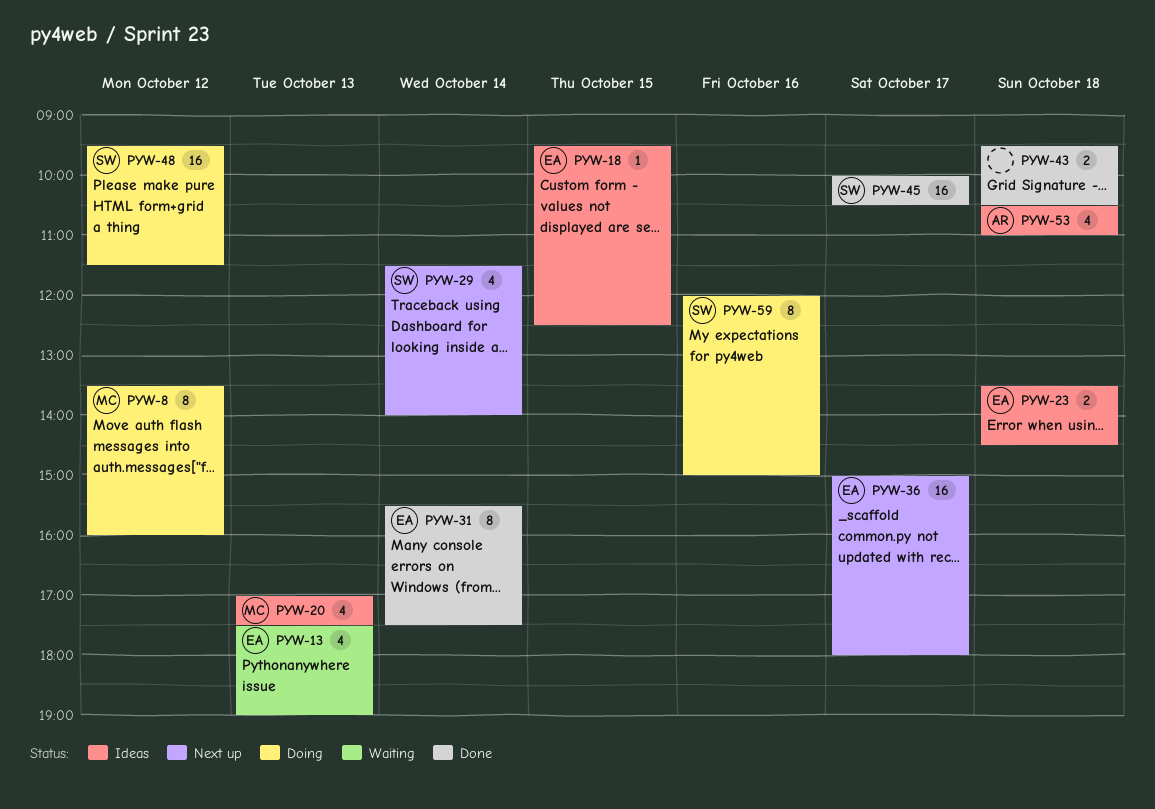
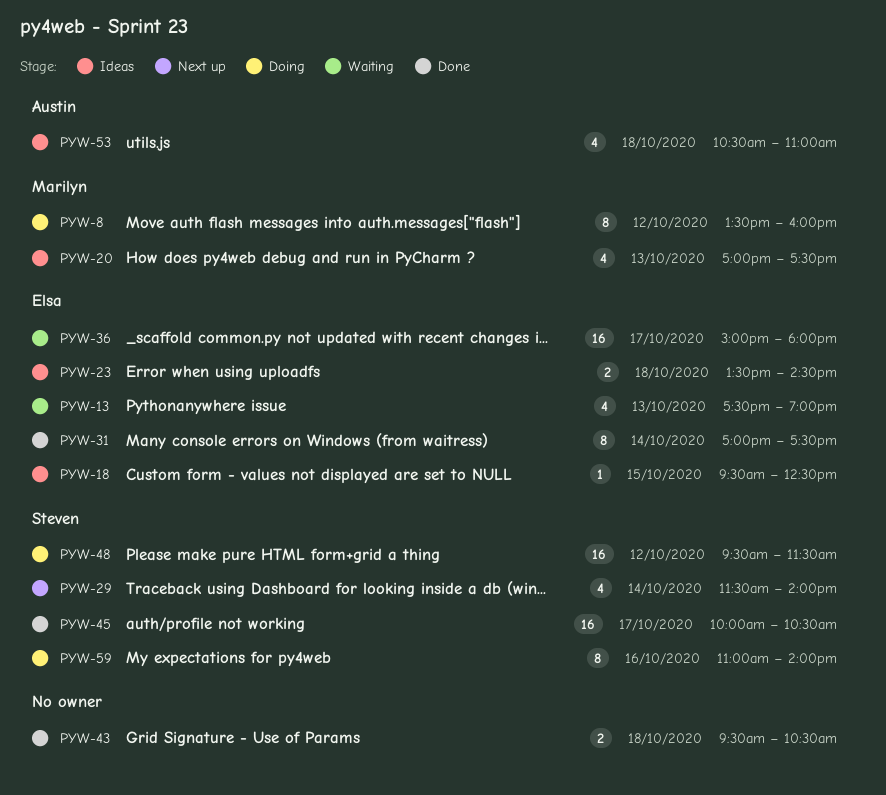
PYW-31, begins: 15:30 -> 17:00
PYW-36, status: Next up -> Waiting
PYW-59, begins: 12:00 -> 11:00
PYW-59, ends: 15:00 -> 14:00

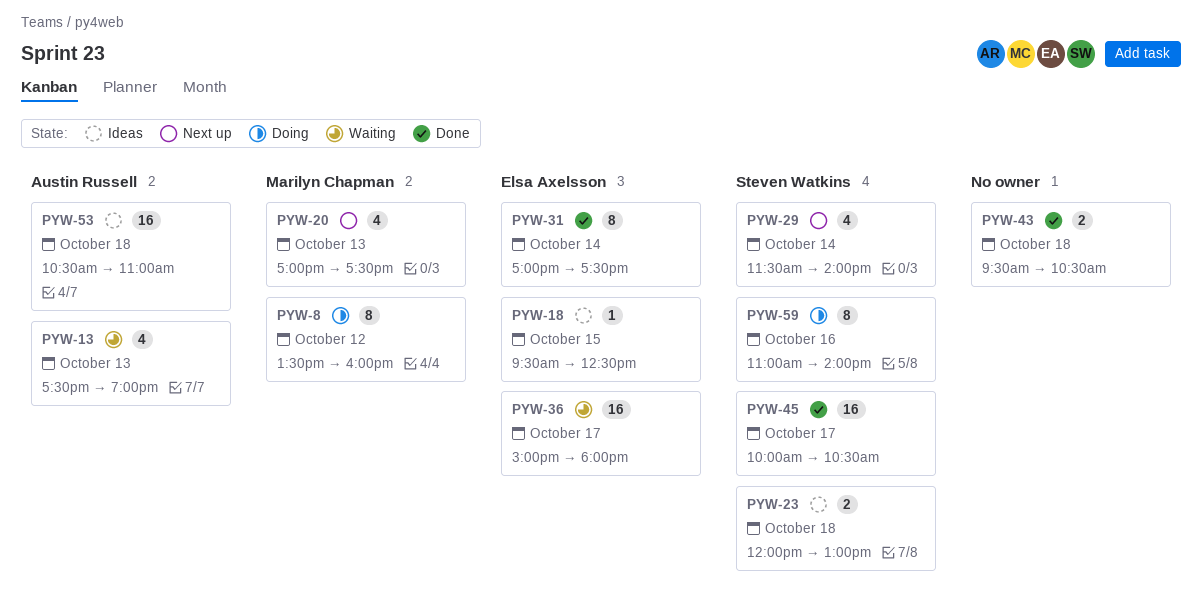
PYW-13, owner: Elsa Axelsson -> Austin Russell
PYW-20, status: Ideas -> Next up
PYW-23, owner: Elsa Axelsson -> Steven Watkins
PYW-23, begins: 13:30 -> 12:00
PYW-23, ends: 14:30 -> 13:00
PYW-48: present -> none
PYW-53, estimate: 4 -> 16

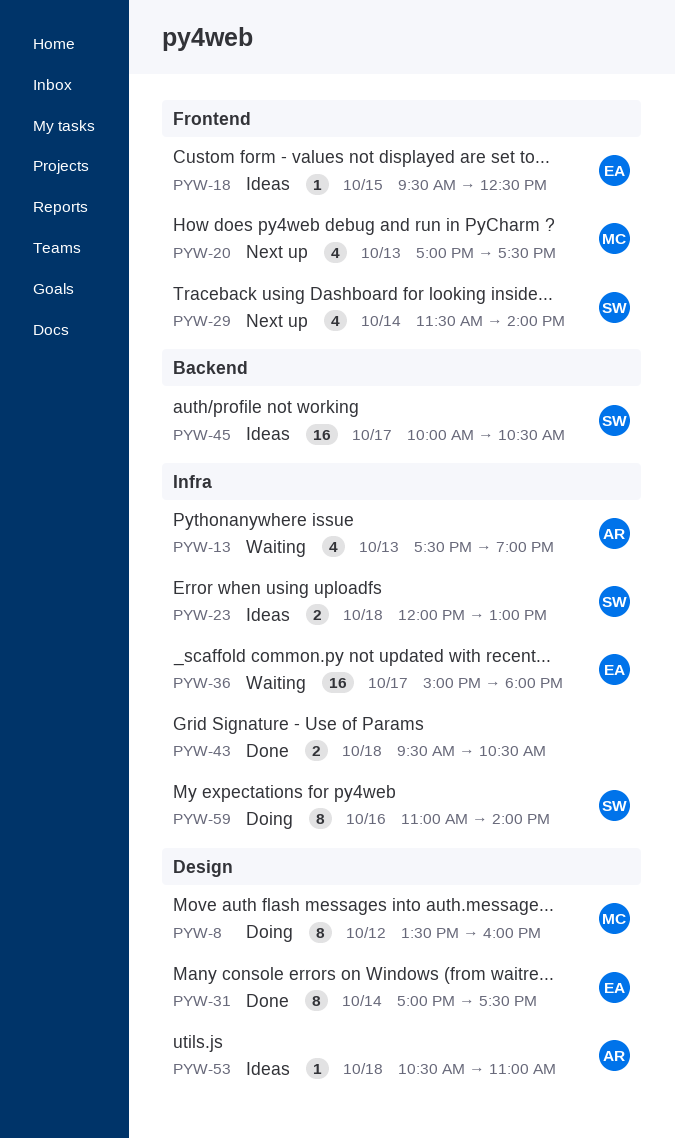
PYW-45, status: Done -> Ideas
PYW-53, estimate: 16 -> 1

